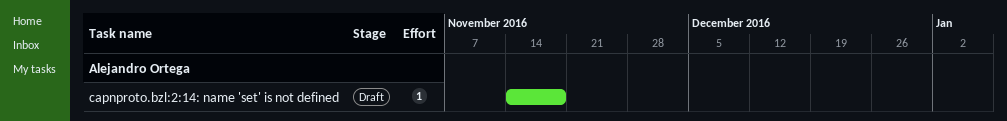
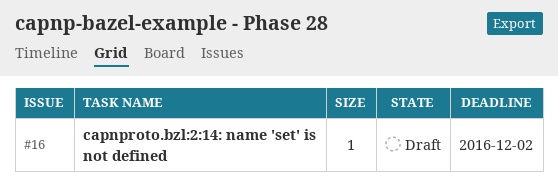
capnproto.bzl:2:14: name 'set' is not defined, due: Nov 18 -> Dec 2

